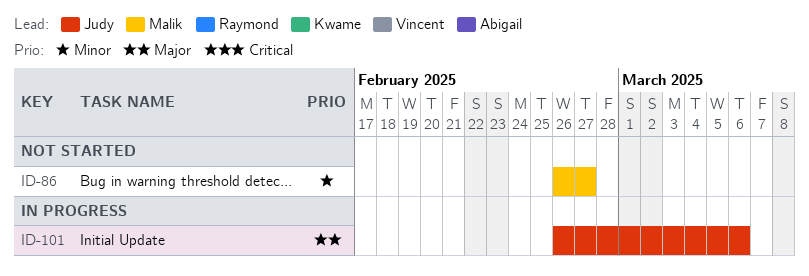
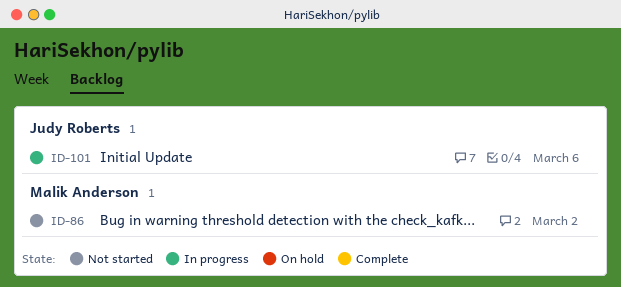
ID-86, due: Feb 27 -> Mar 2

